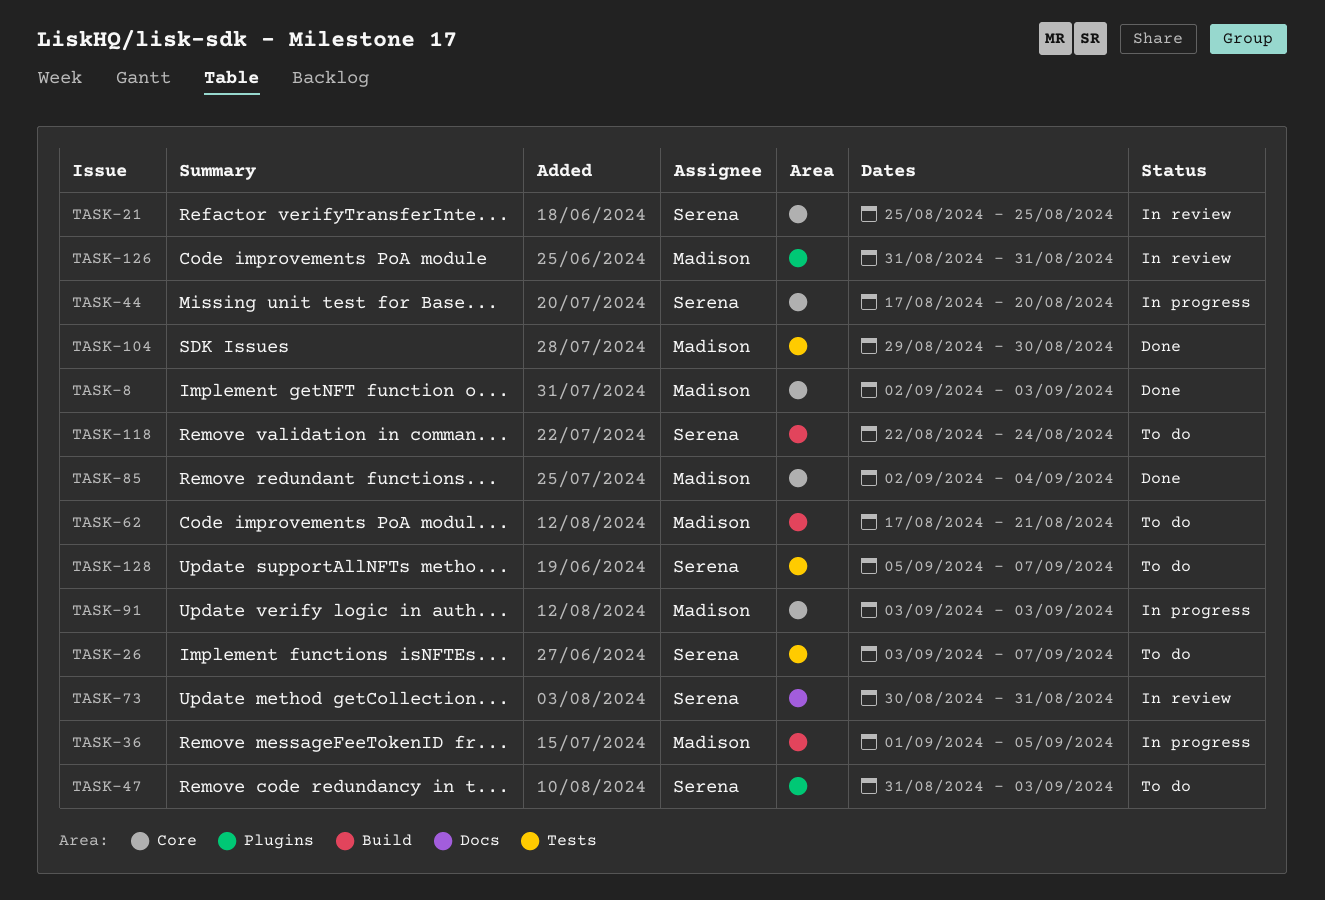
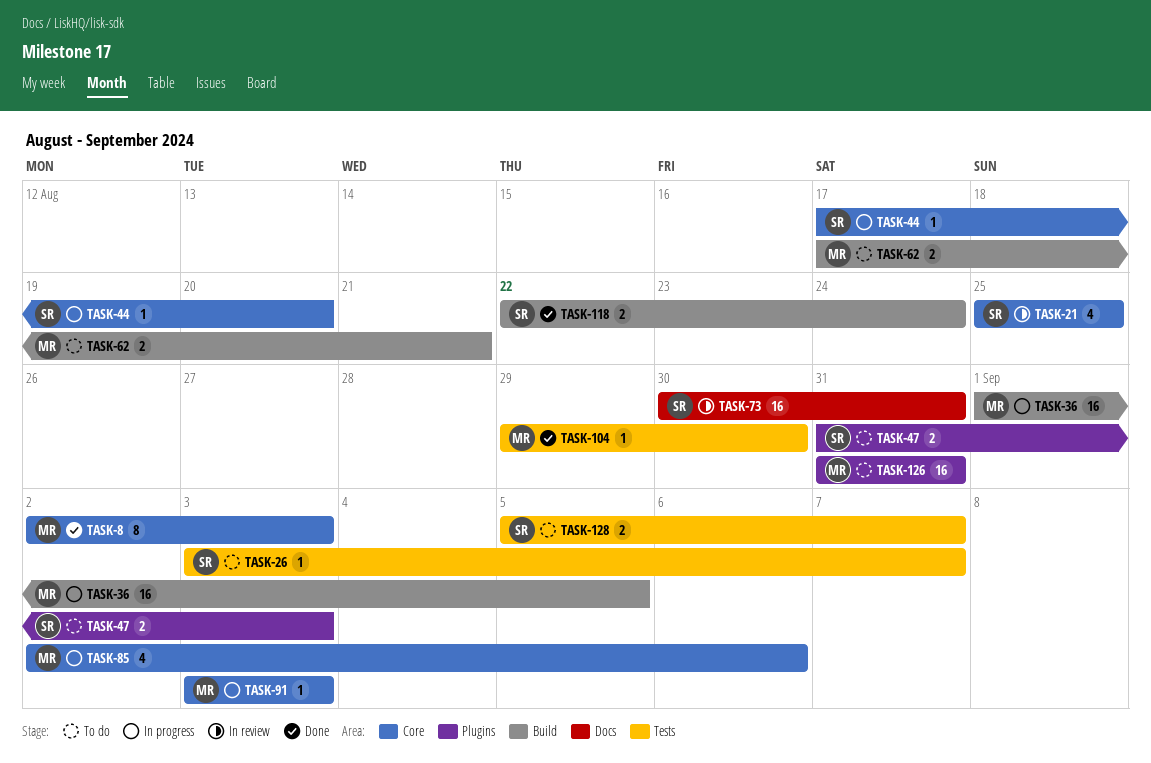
TASK-85, status: Done -> In progress
TASK-85, due: Sep 4 -> Sep 6
TASK-118, status: To do -> Done
TASK-126, status: In review -> To do

